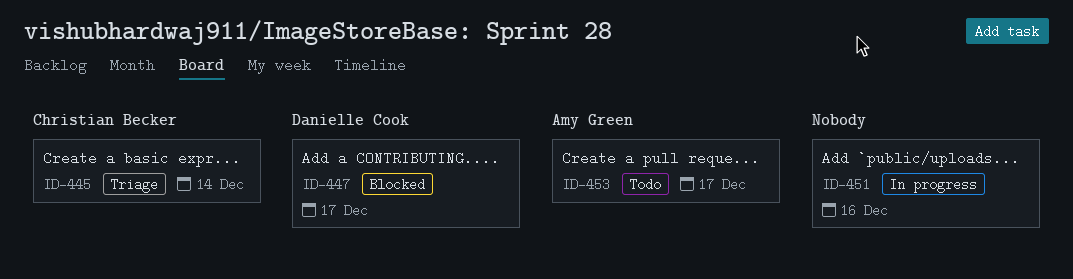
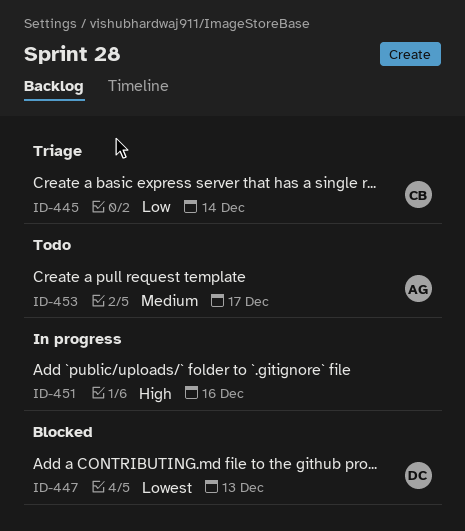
ID-447, due: Dec 17 -> Dec 13

